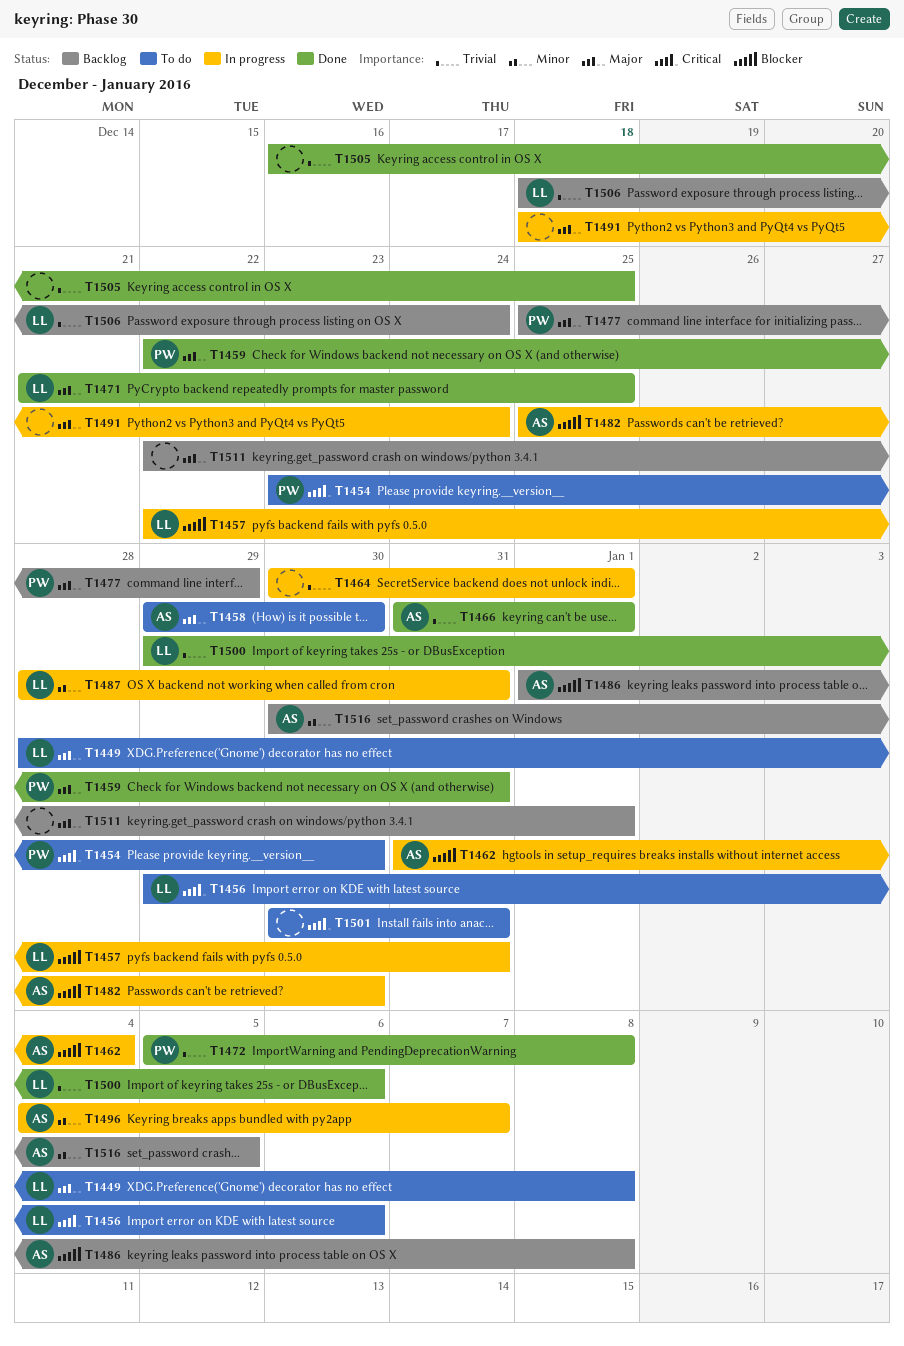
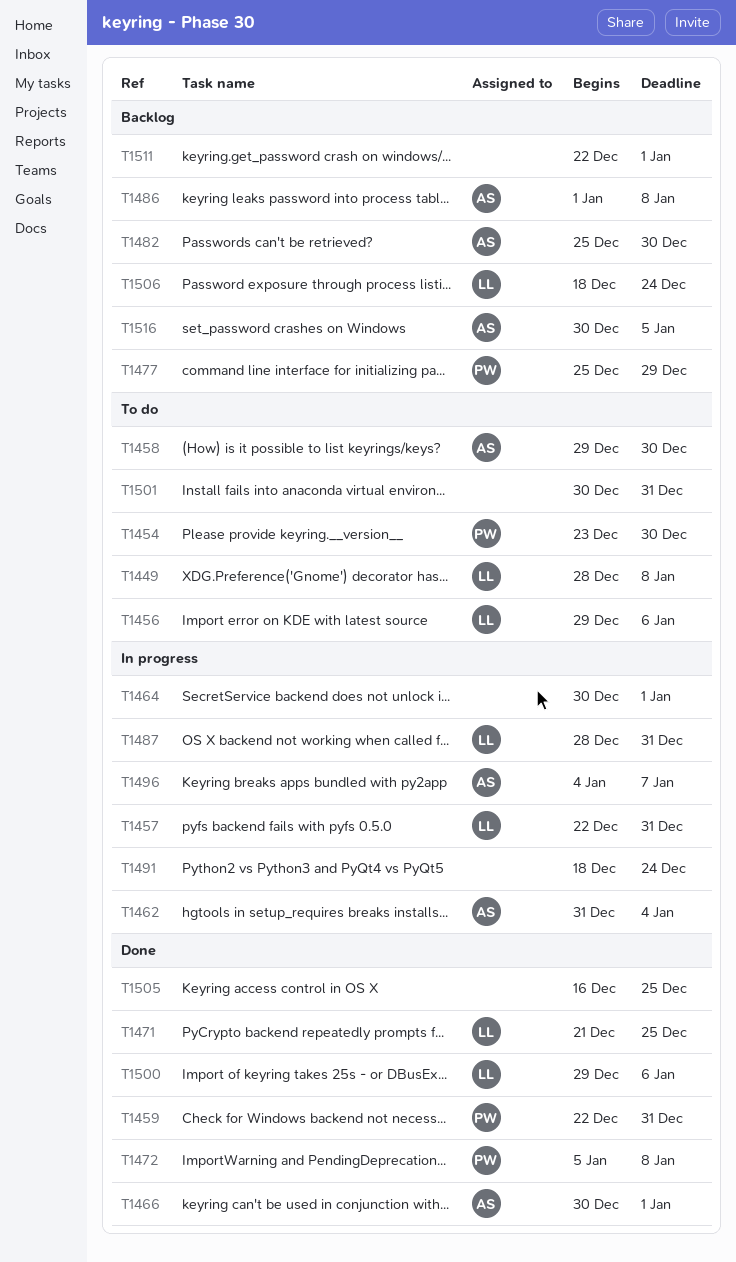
T1466, start: Dec 31 -> Dec 30
T1482, status: In progress -> Backlog

